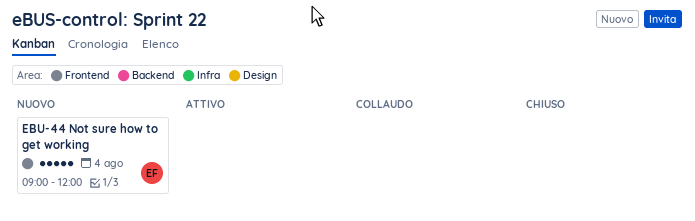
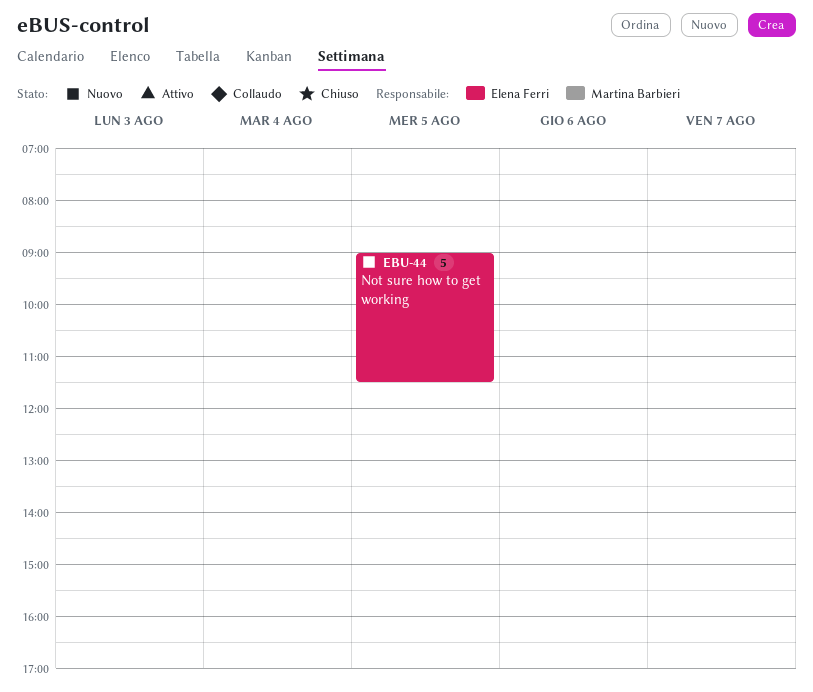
EBU-44, day: Aug 4 -> Aug 5
EBU-44, ends: 12:00 -> 11:30

